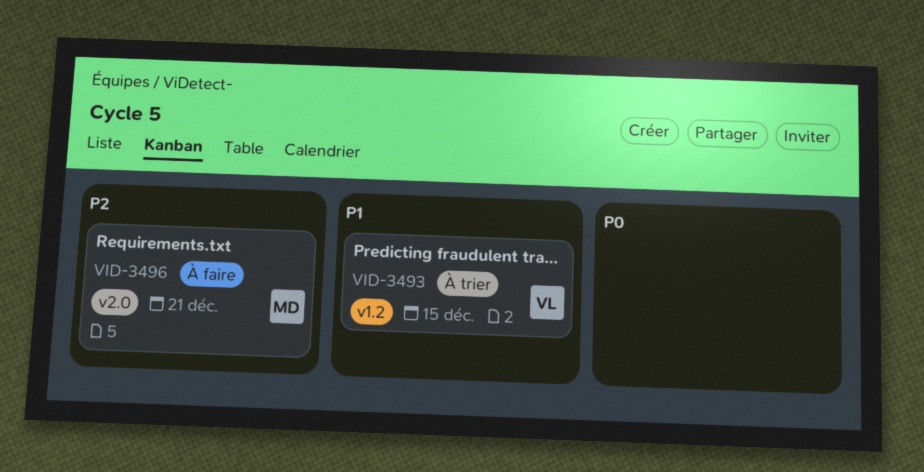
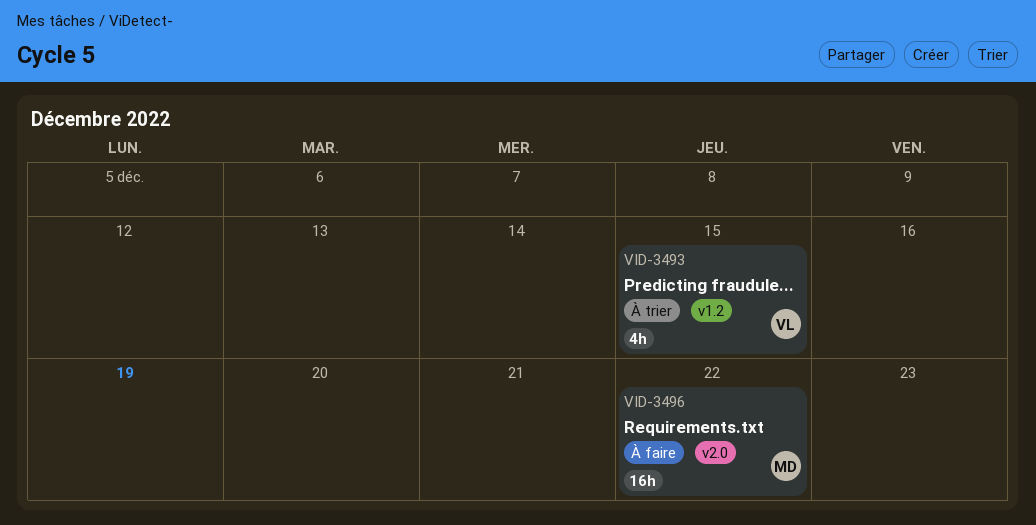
VID-3496, due: Dec 21 -> Dec 22

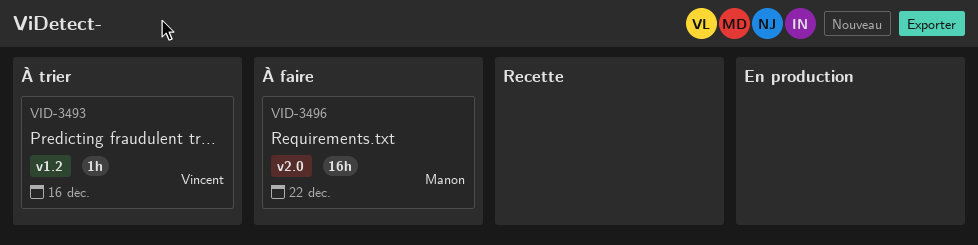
VID-3493, estimate: 4h -> 1h
VID-3493, due: Dec 15 -> Dec 16

